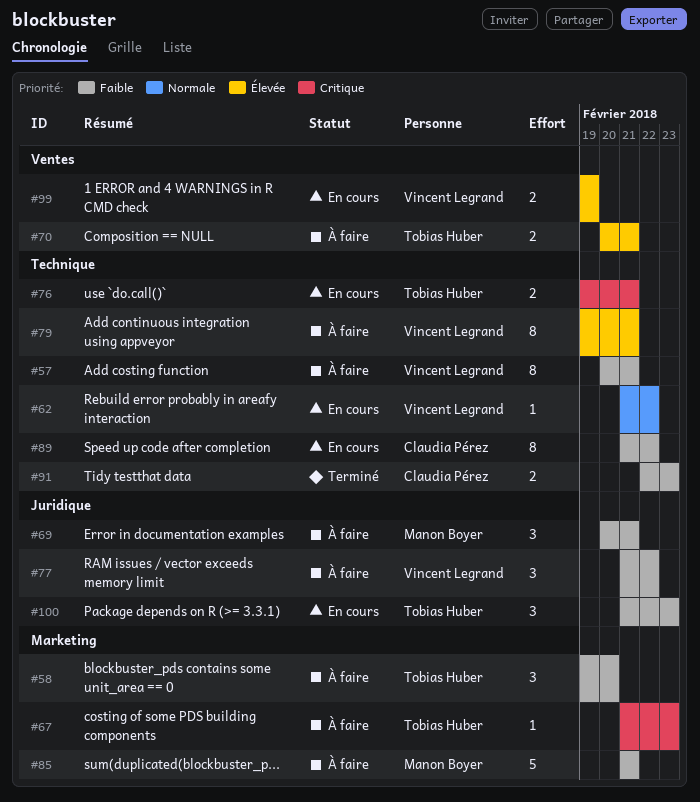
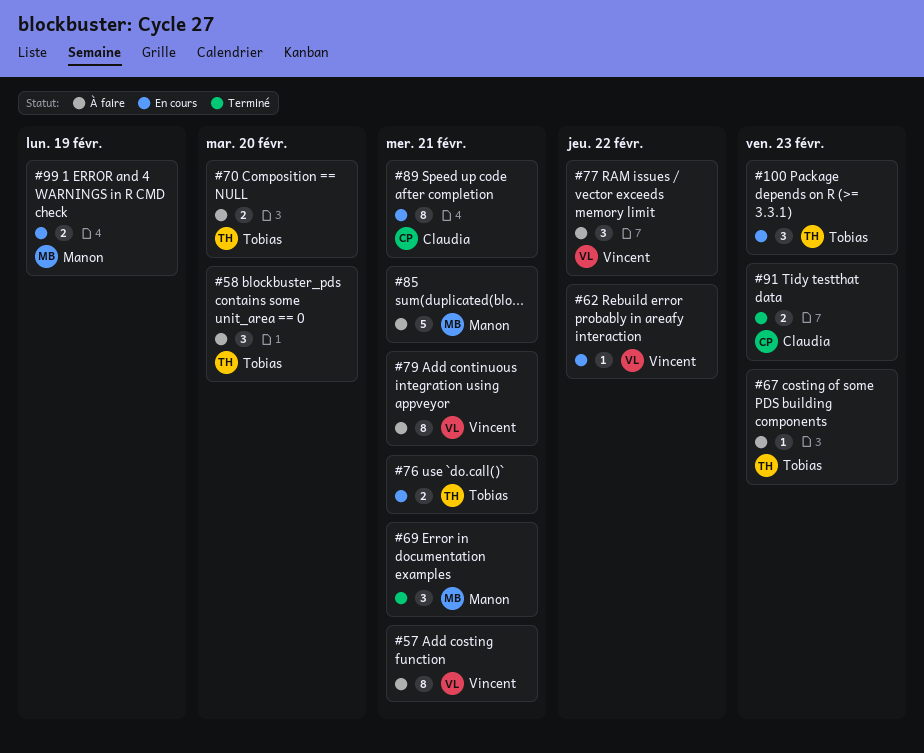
#69, status: À faire -> Terminé
#70, due: Feb 21 -> Feb 20
#89, due: Feb 22 -> Feb 21
#99, owner: Vincent Legrand -> Manon Boyer

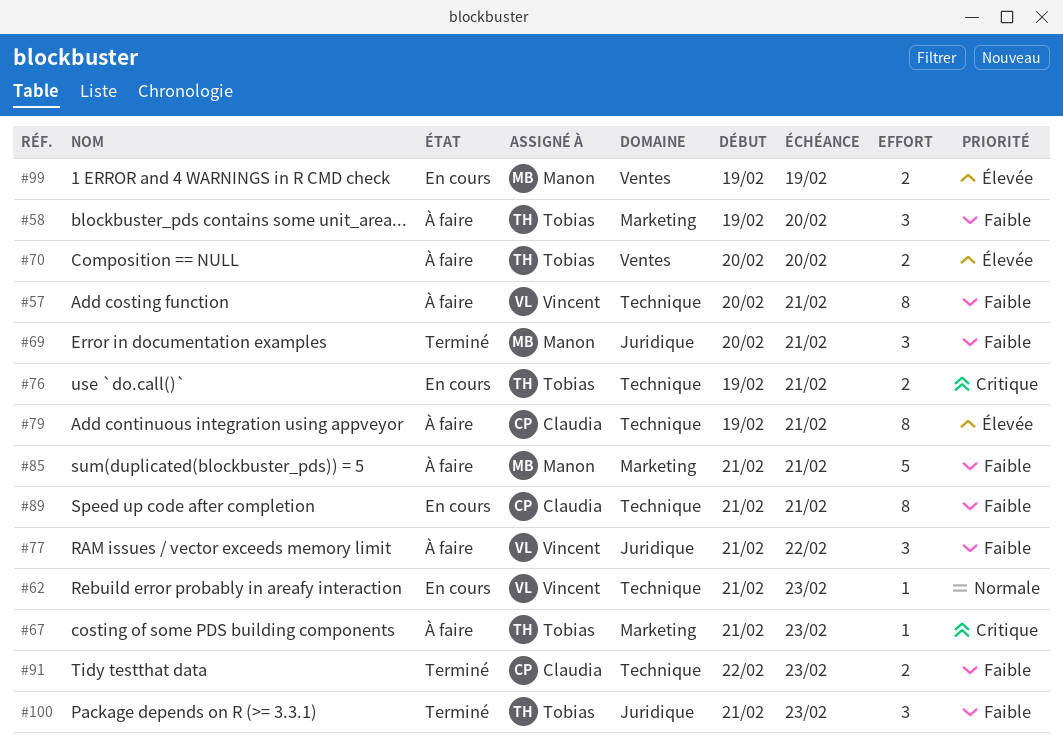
#62, due: Feb 22 -> Feb 23
#79, owner: Vincent -> Claudia
#100, status: En cours -> Terminé

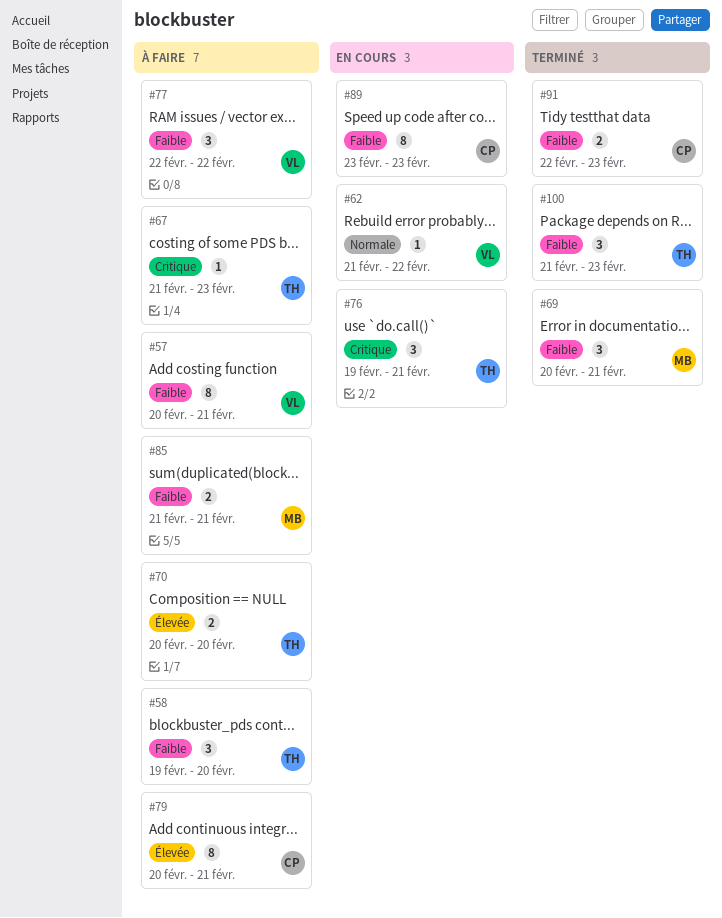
#62, due: Feb 23 -> Feb 22
#76, estimate: 2 -> 3
#77, start: Feb 21 -> Feb 22
#79, start: Feb 19 -> Feb 20
#85, estimate: 5 -> 2
#89, start: Feb 21 -> Feb 23
#89, due: Feb 21 -> Feb 23
#99: present -> none

